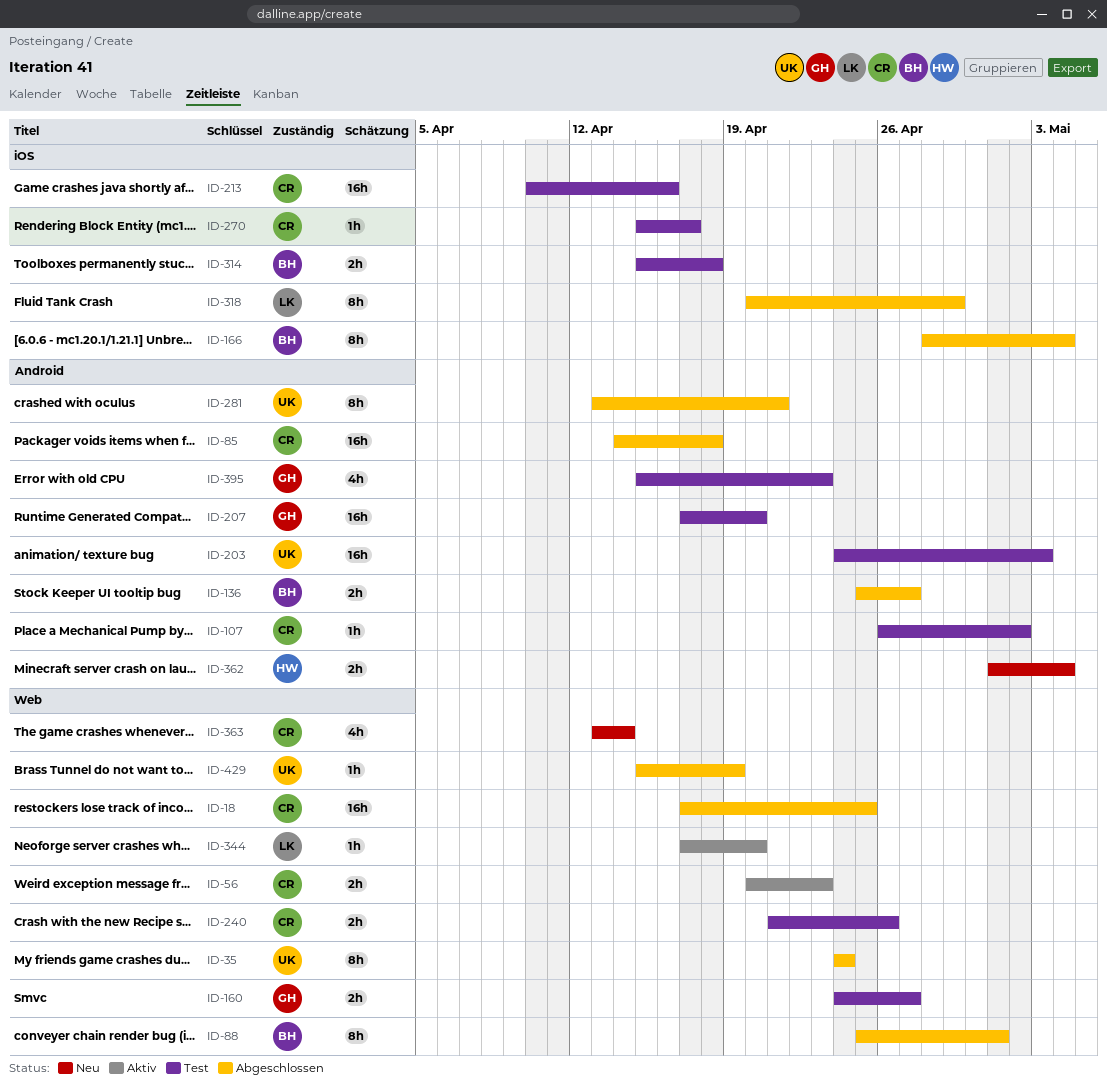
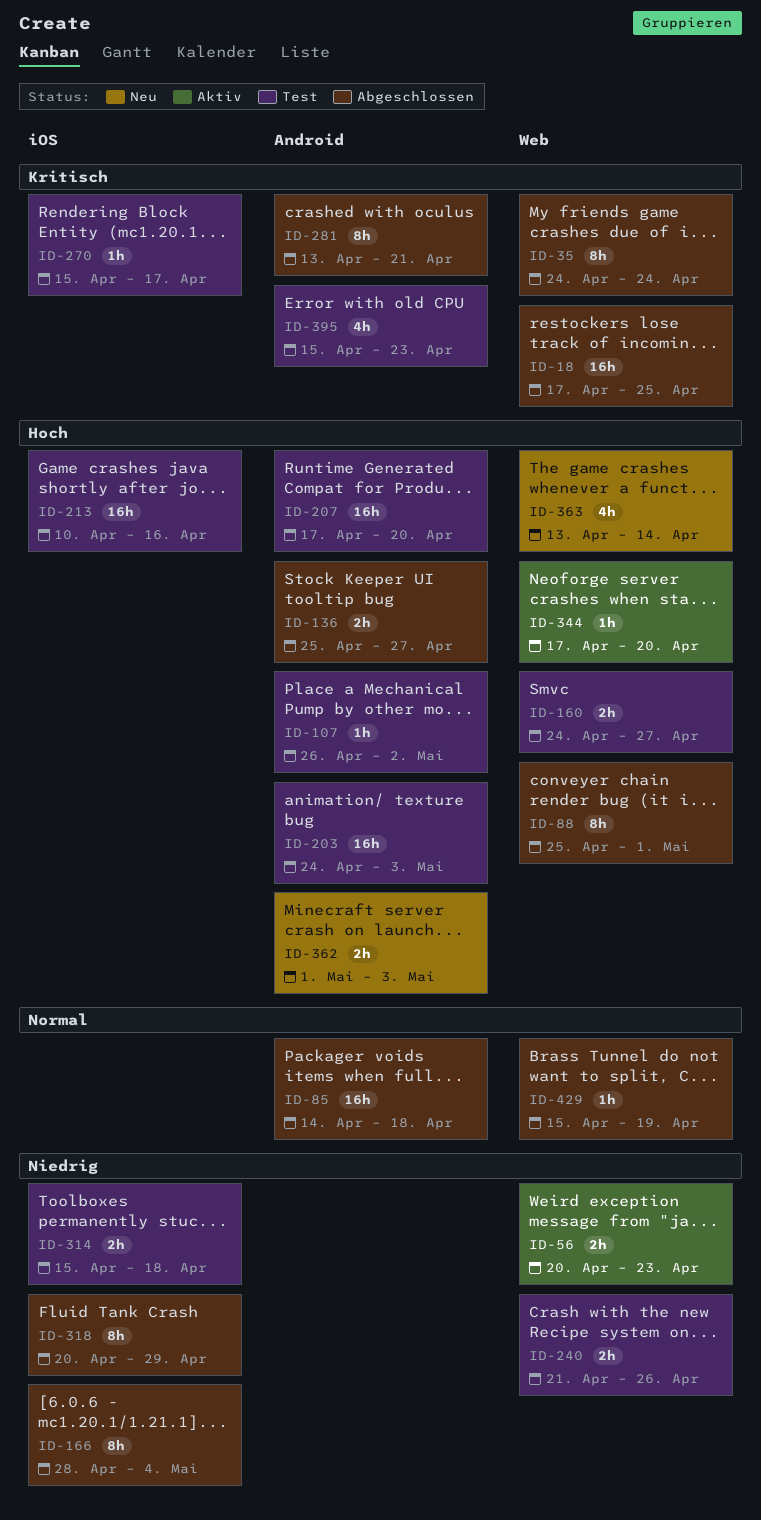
ID-362, due: May 4 -> May 3

